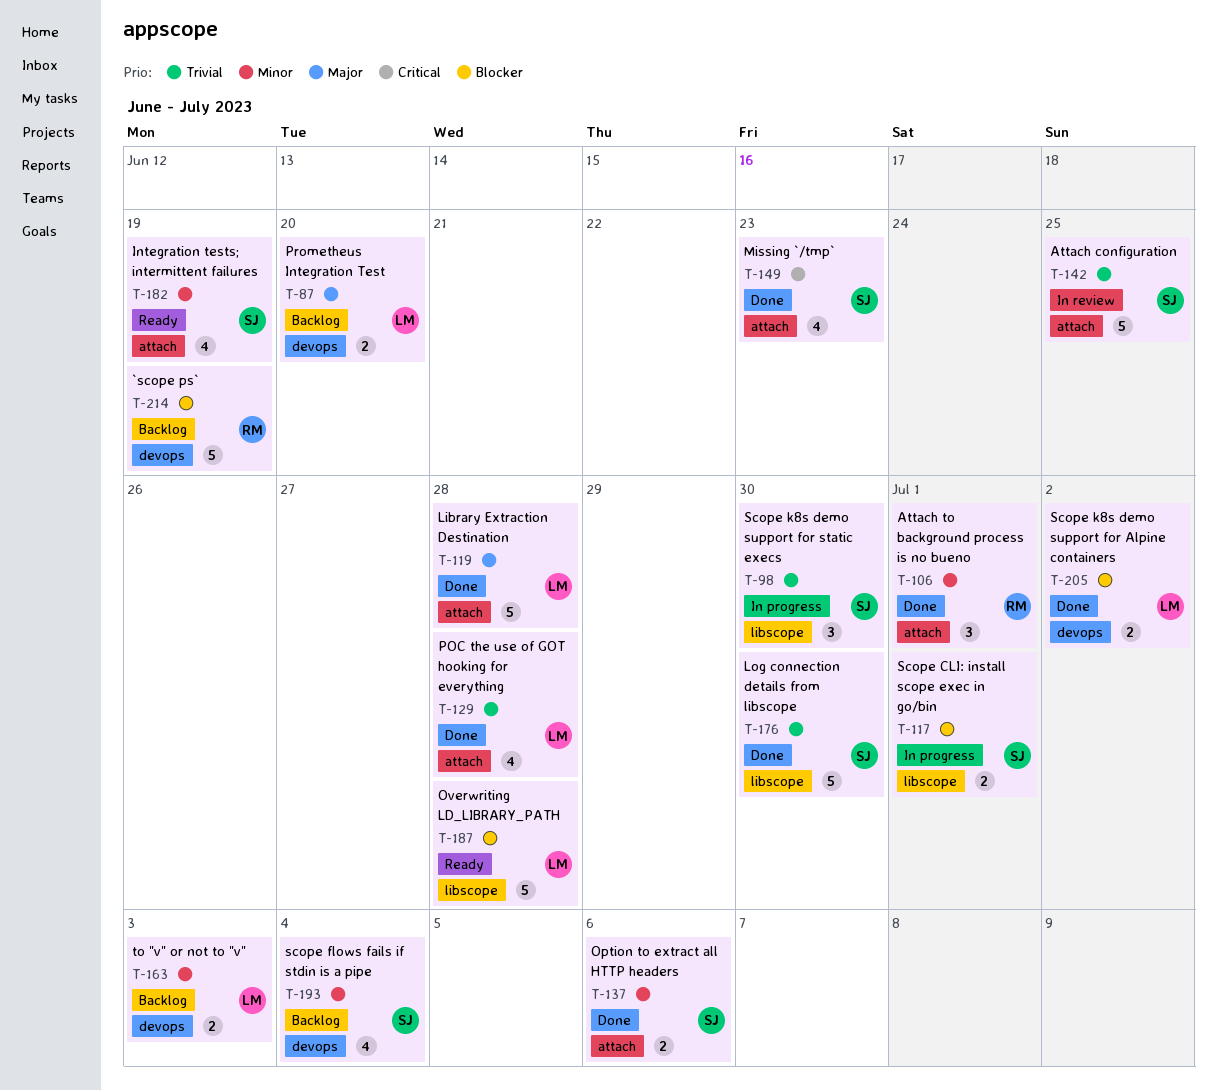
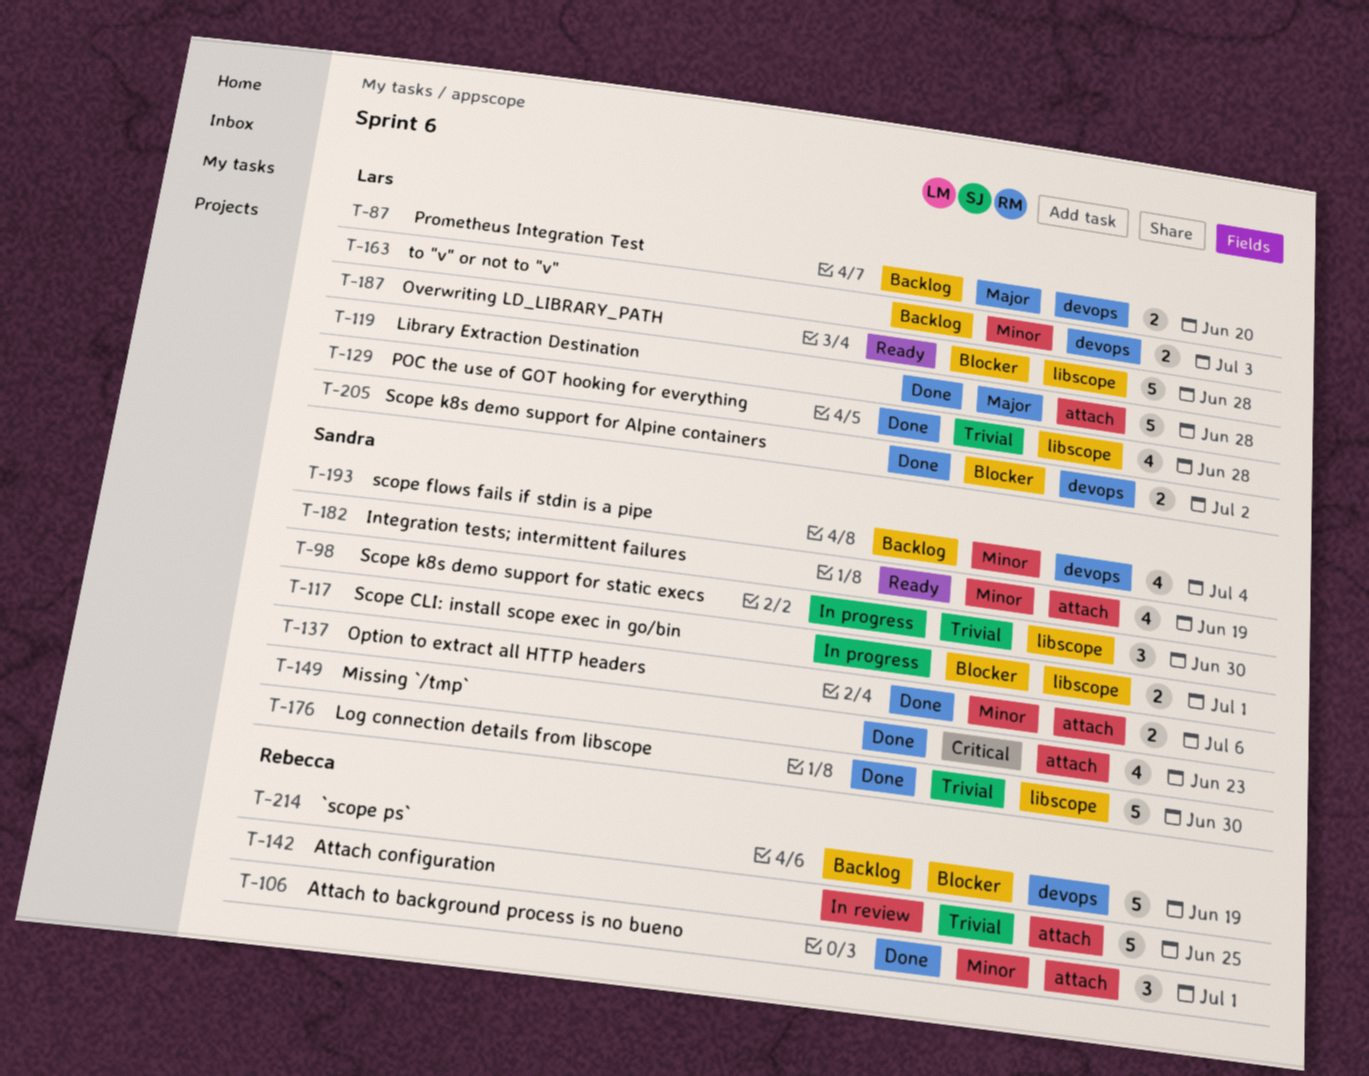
T-129, label: attach -> libscope
T-142, owner: Sandra -> Rebecca

